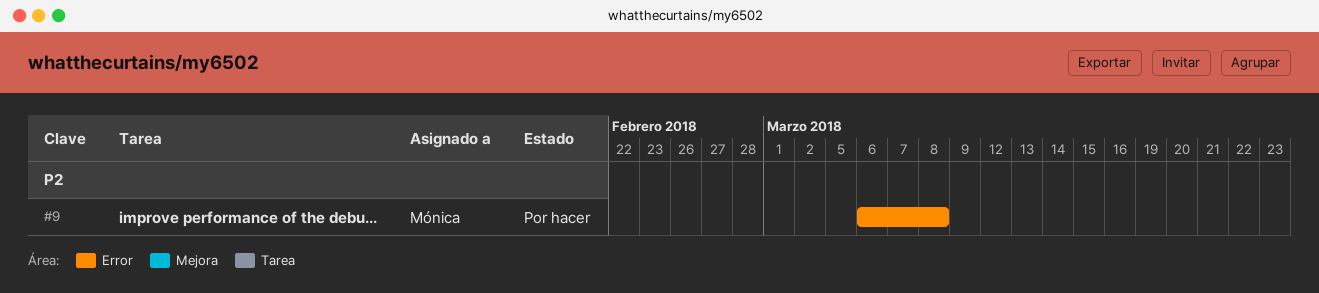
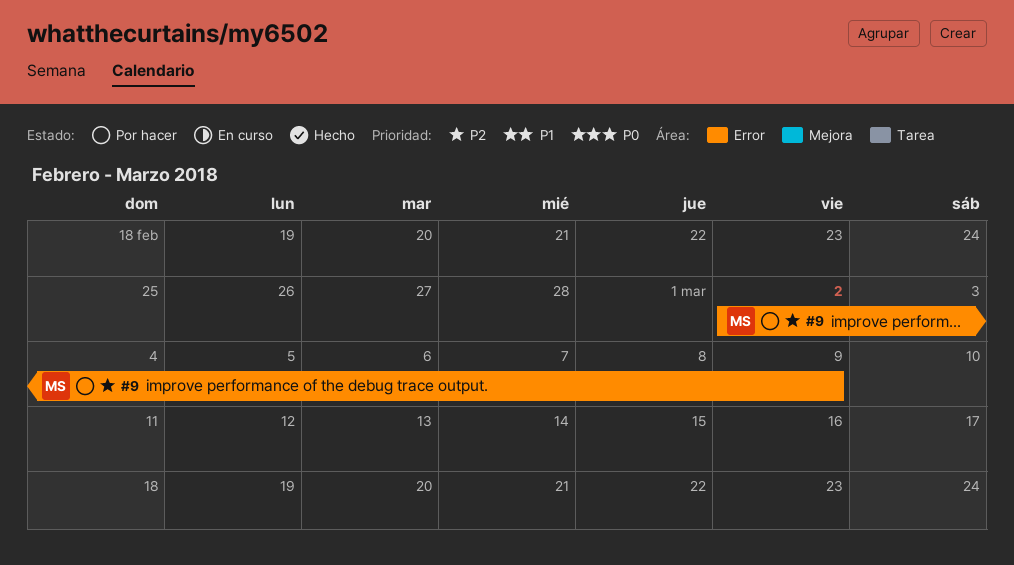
#9, start: Mar 6 -> Mar 2
#9, due: Mar 8 -> Mar 9

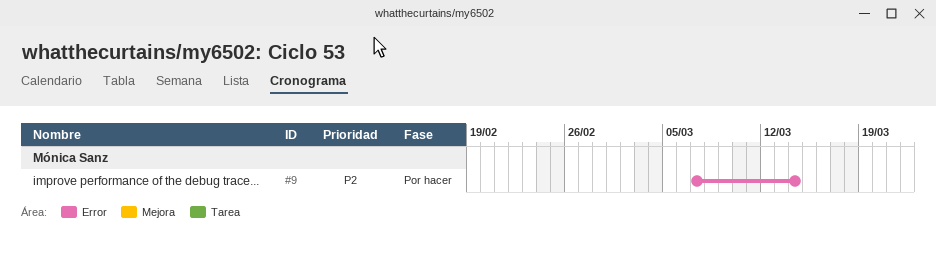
#9, start: Mar 2 -> Mar 7
#9, due: Mar 9 -> Mar 14

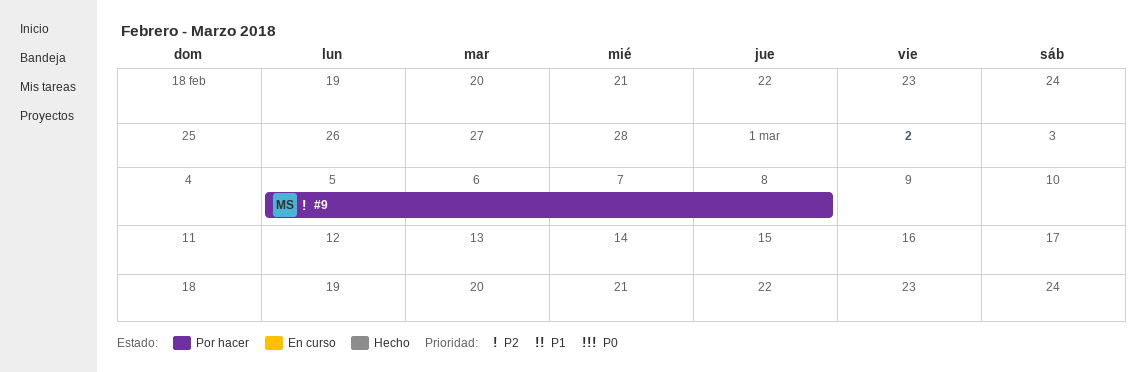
#9, start: Mar 7 -> Mar 5
#9, due: Mar 14 -> Mar 8

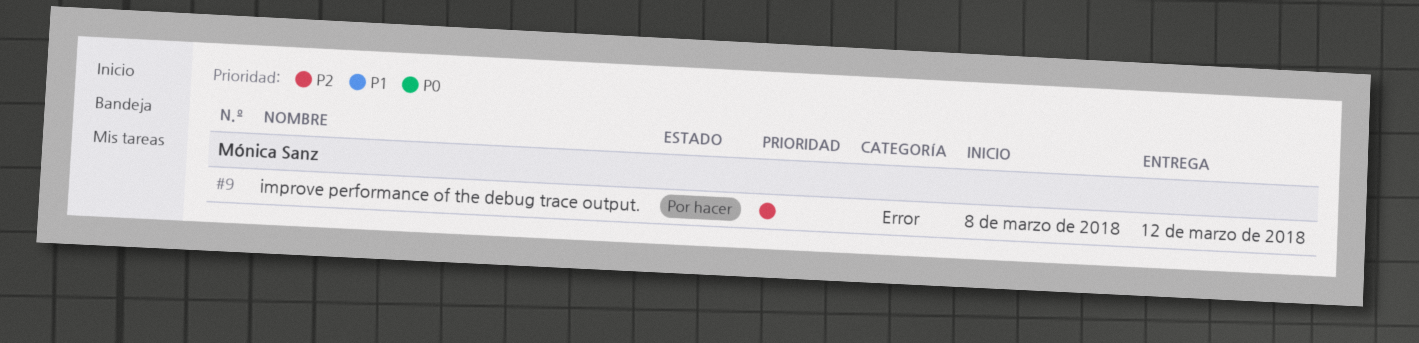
#9, start: Mar 5 -> Mar 8
#9, due: Mar 8 -> Mar 12

